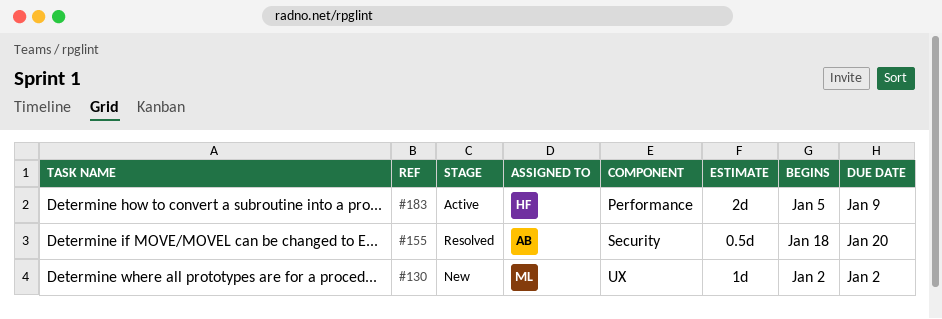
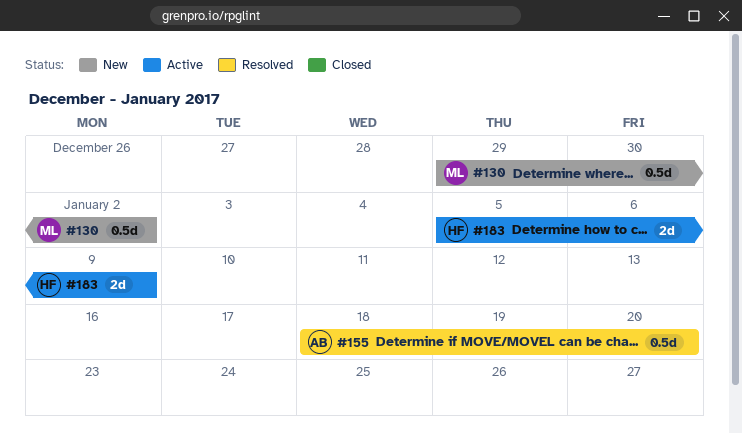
#130, estimate: 1d -> 0.5d
#130, start: Jan 2 -> Dec 29

